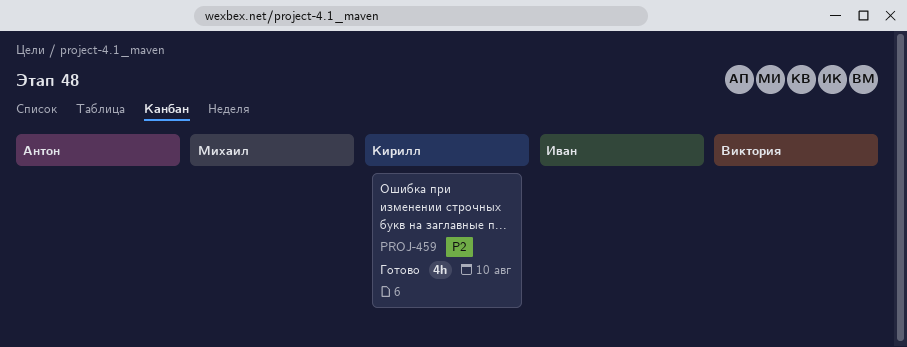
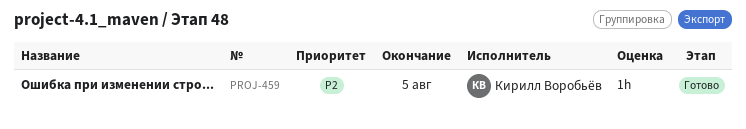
PROJ-459, estimate: 4h -> 1h
PROJ-459, due: Aug 10 -> Aug 5

